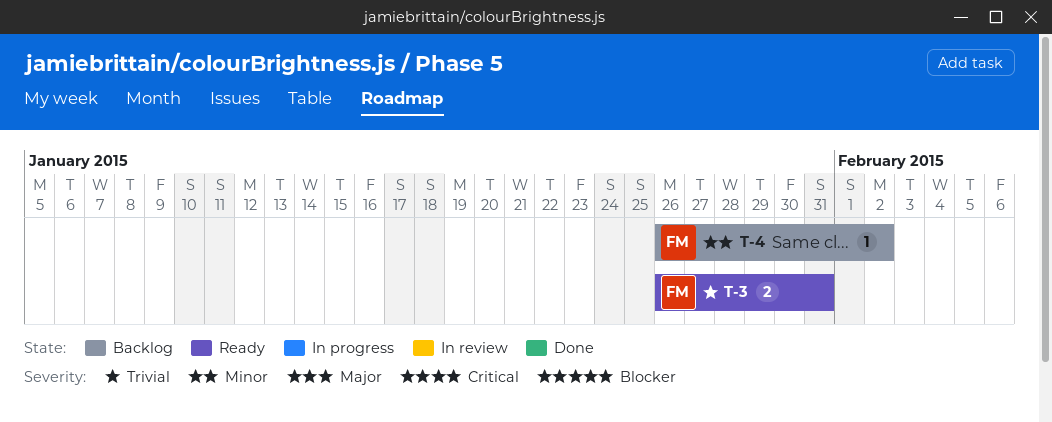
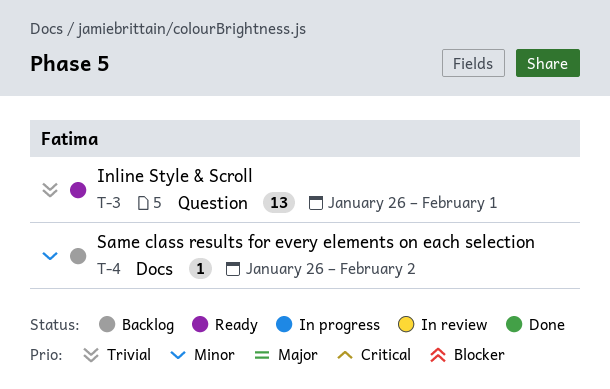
T-3, estimate: 2 -> 13
T-3, due: Jan 31 -> Feb 1

